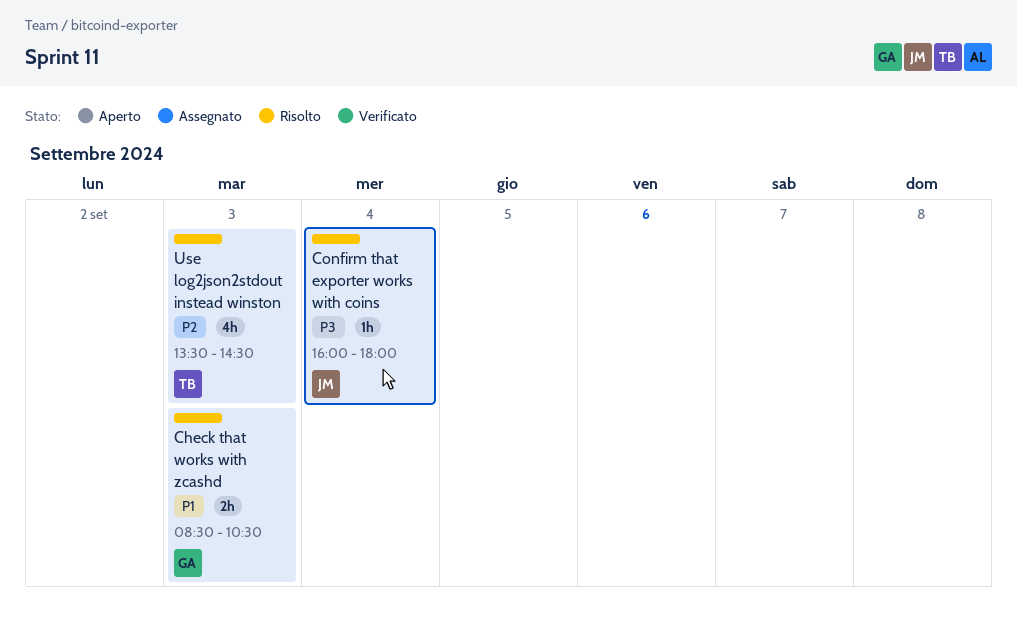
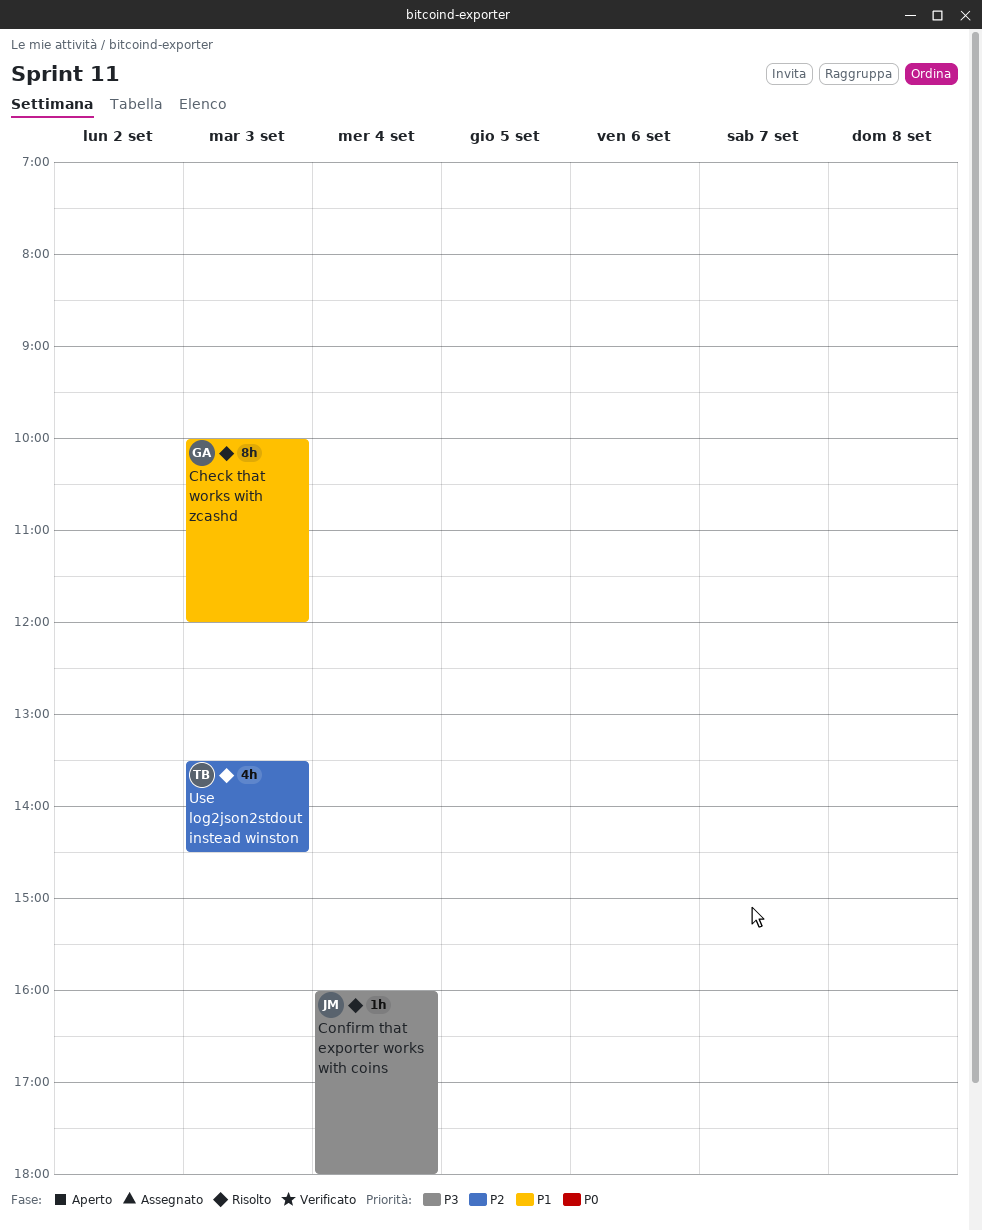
Check that works with zcashd, estimate: 2h -> 8h
Check that works with zcashd, begins: 08:30 -> 10:00
Check that works with zcashd, ends: 10:30 -> 12:00

